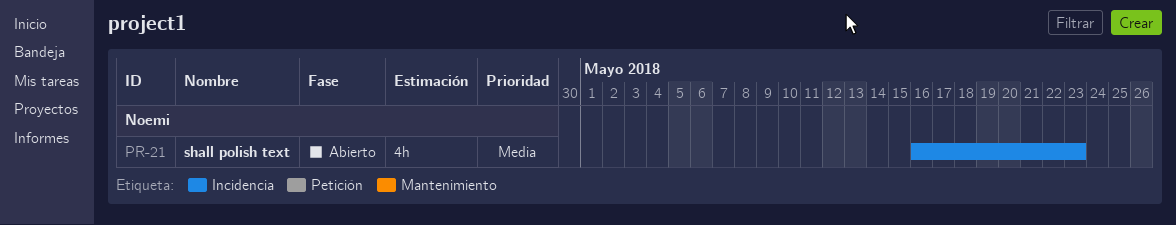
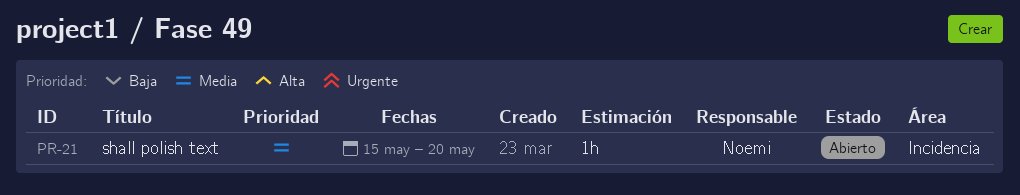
PR-21, estimate: 4h -> 1h
PR-21, start: May 16 -> May 15
PR-21, due: May 23 -> May 20

